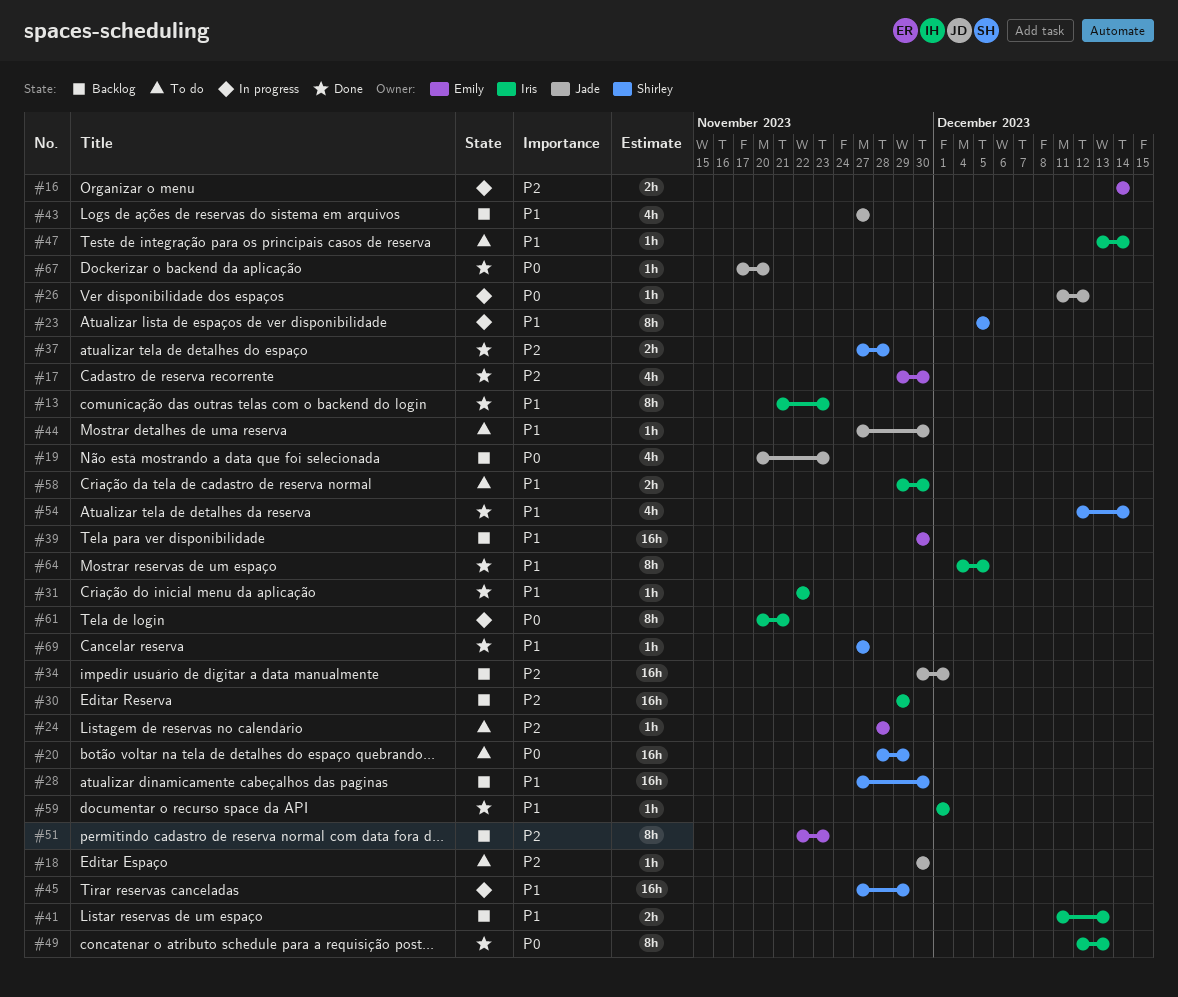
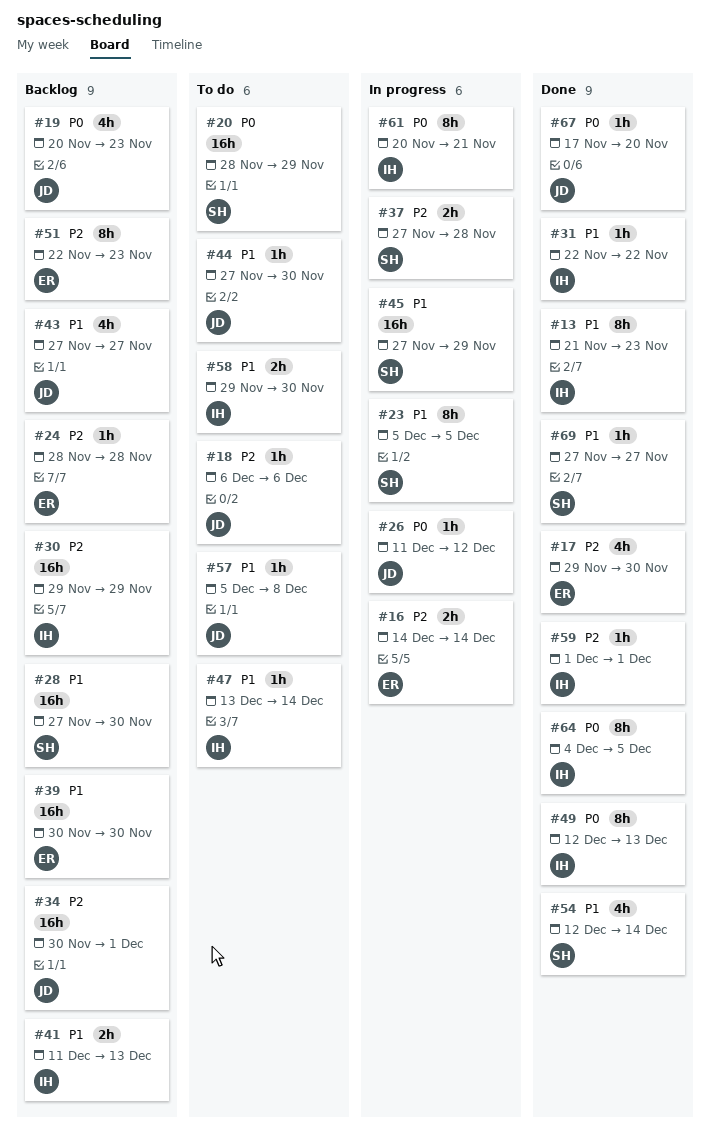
#18, start: Nov 30 -> Dec 6
#18, due: Nov 30 -> Dec 6
#24, status: To do -> Backlog
#37, status: Done -> In progress
#57: none -> present
#59, priority: P1 -> P2
#64, priority: P1 -> P0

